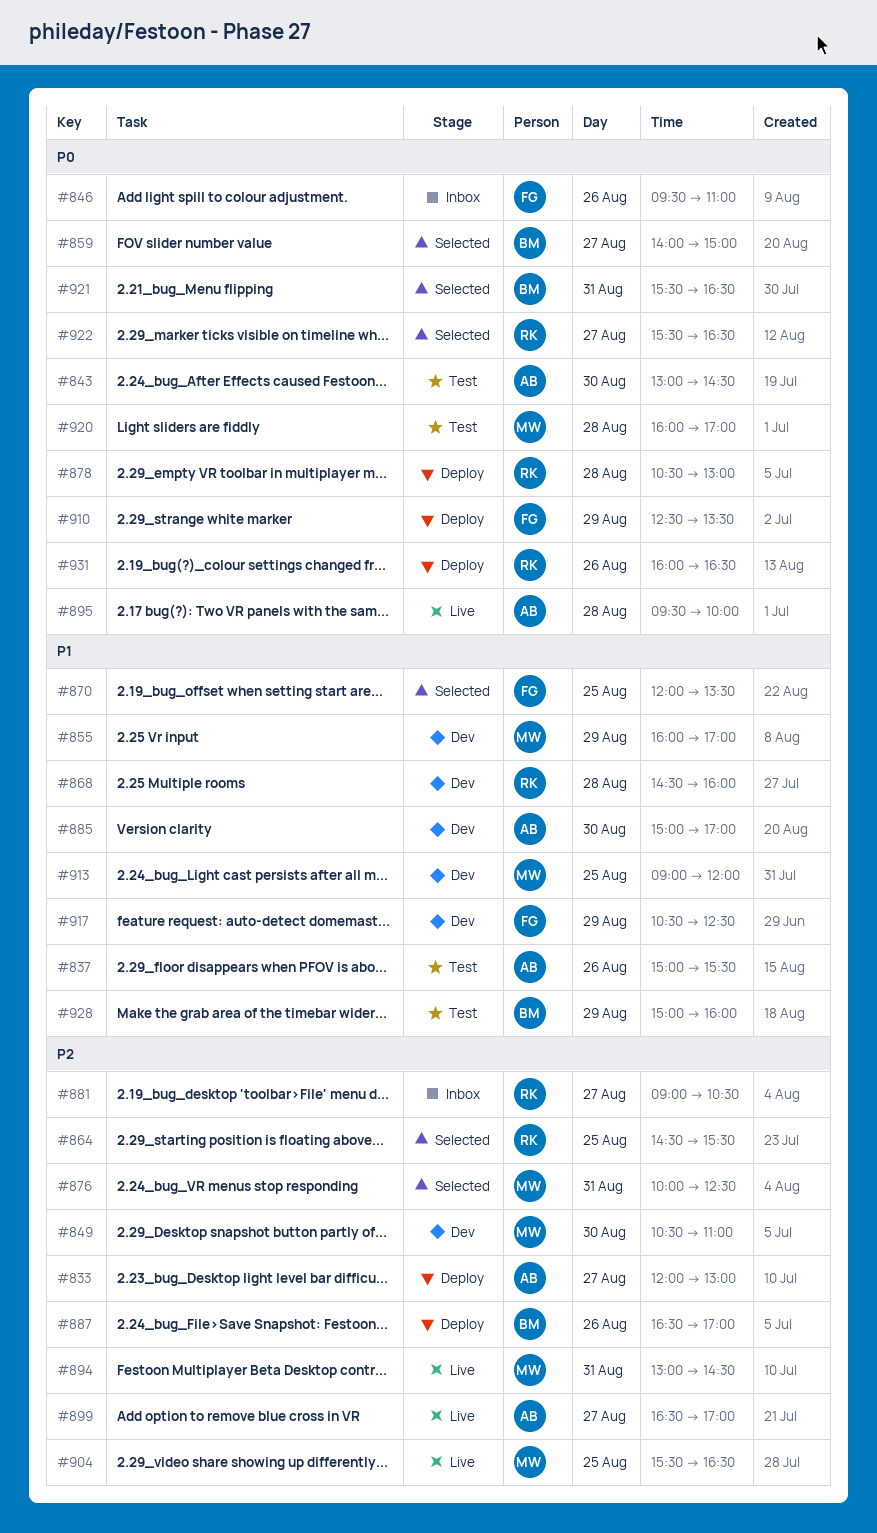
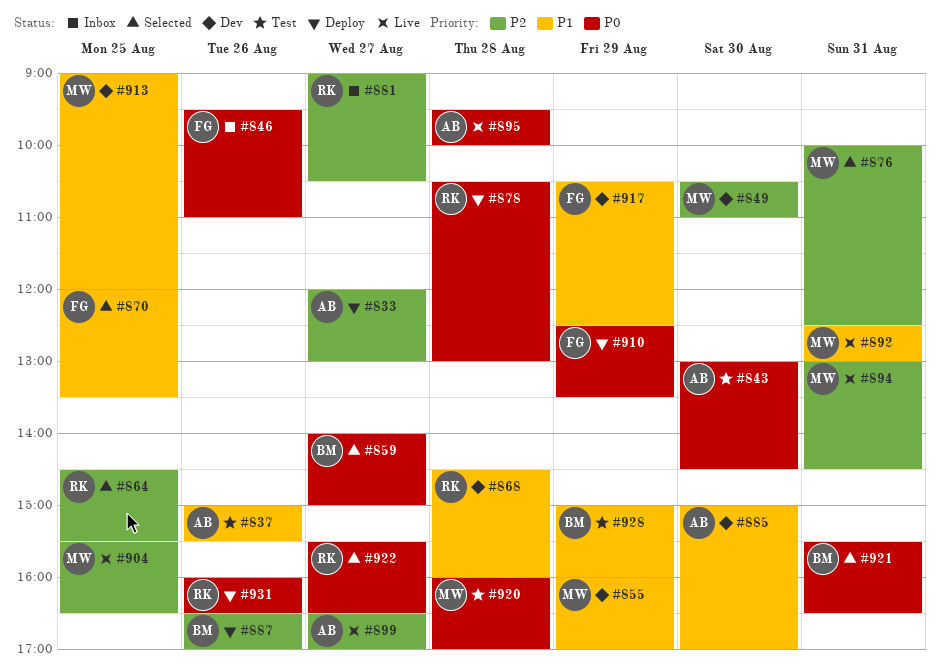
#892: none -> present

